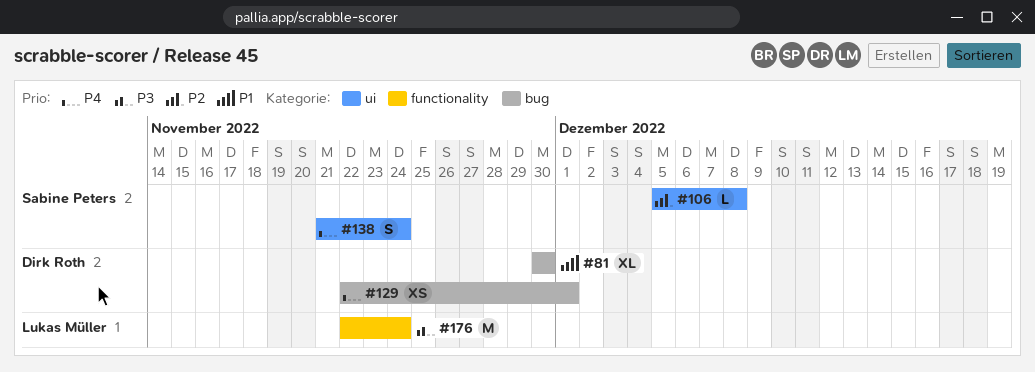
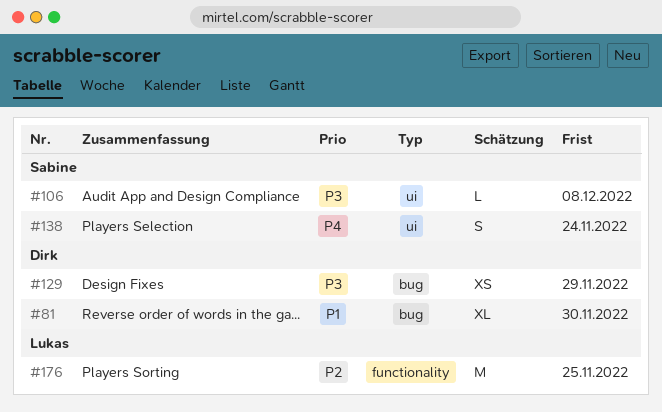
#106, priority: P2 -> P3
#129, priority: P4 -> P3
#129, due: Dec 1 -> Nov 29
#176, priority: P3 -> P2
#176, due: Nov 24 -> Nov 25

